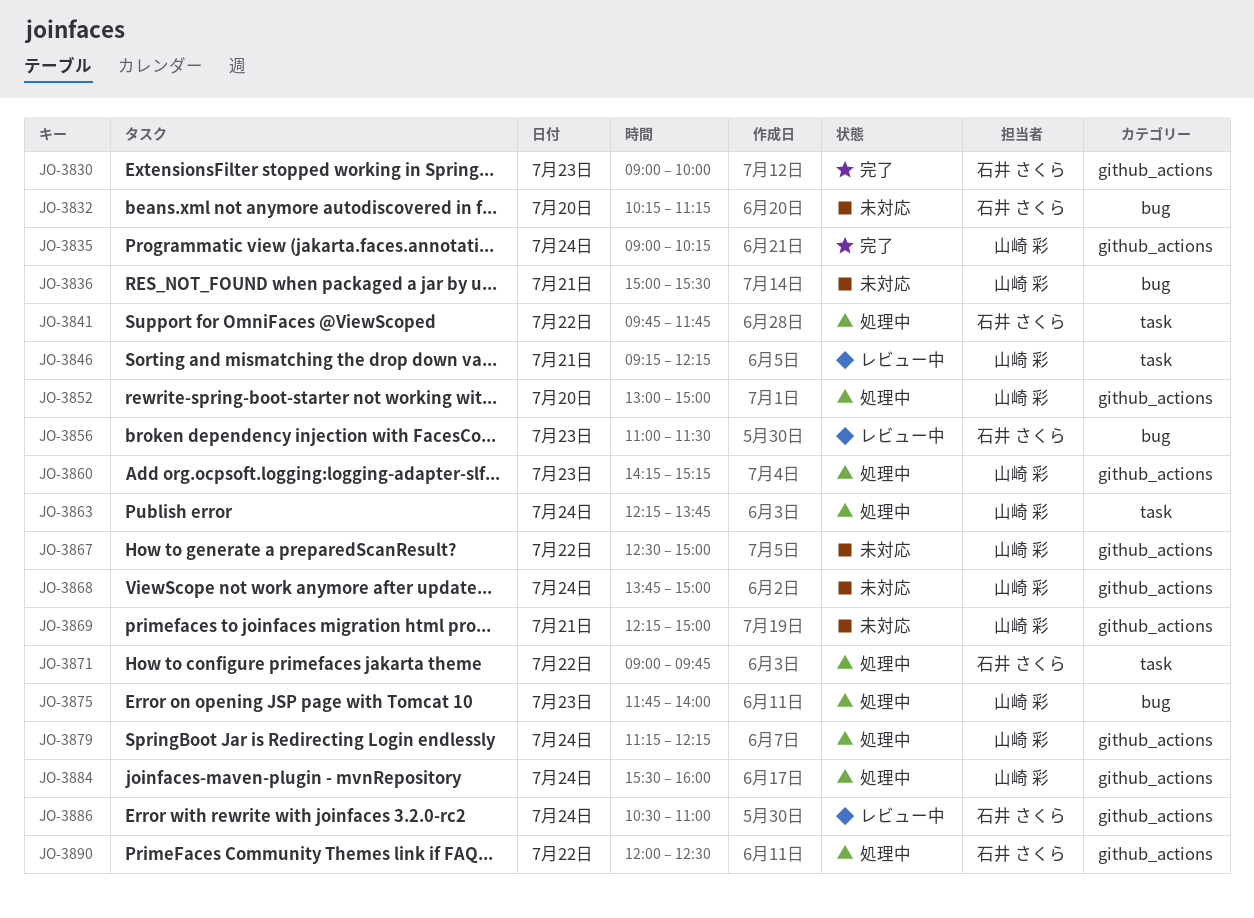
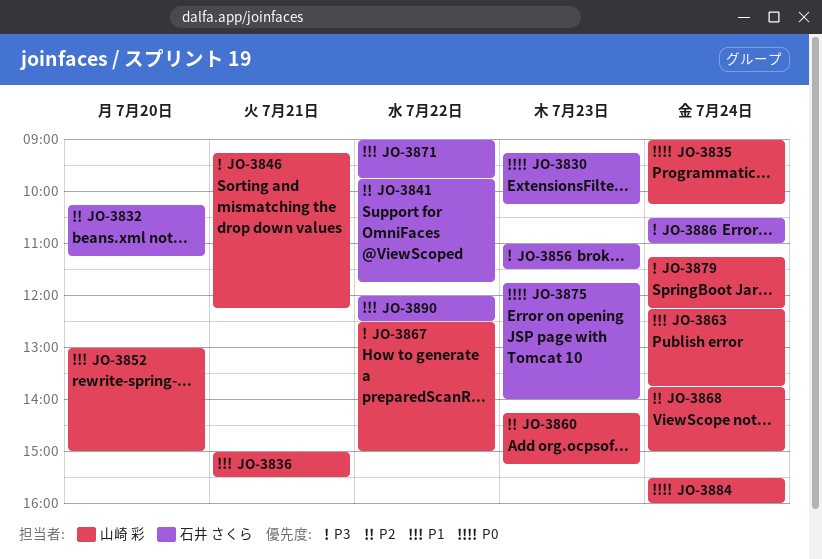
JO-3830, begins: 09:00 -> 09:15
JO-3830, ends: 10:00 -> 10:15
JO-3869: present -> none
JO-3875, owner: 山崎 彩 -> 石井 さくら

